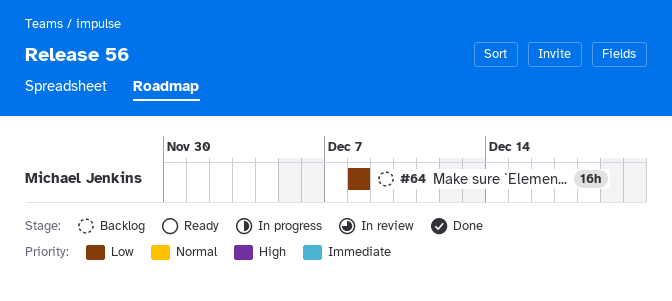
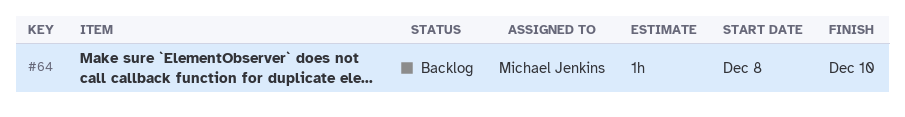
#64, estimate: 16h -> 1h
#64, due: Dec 8 -> Dec 10

